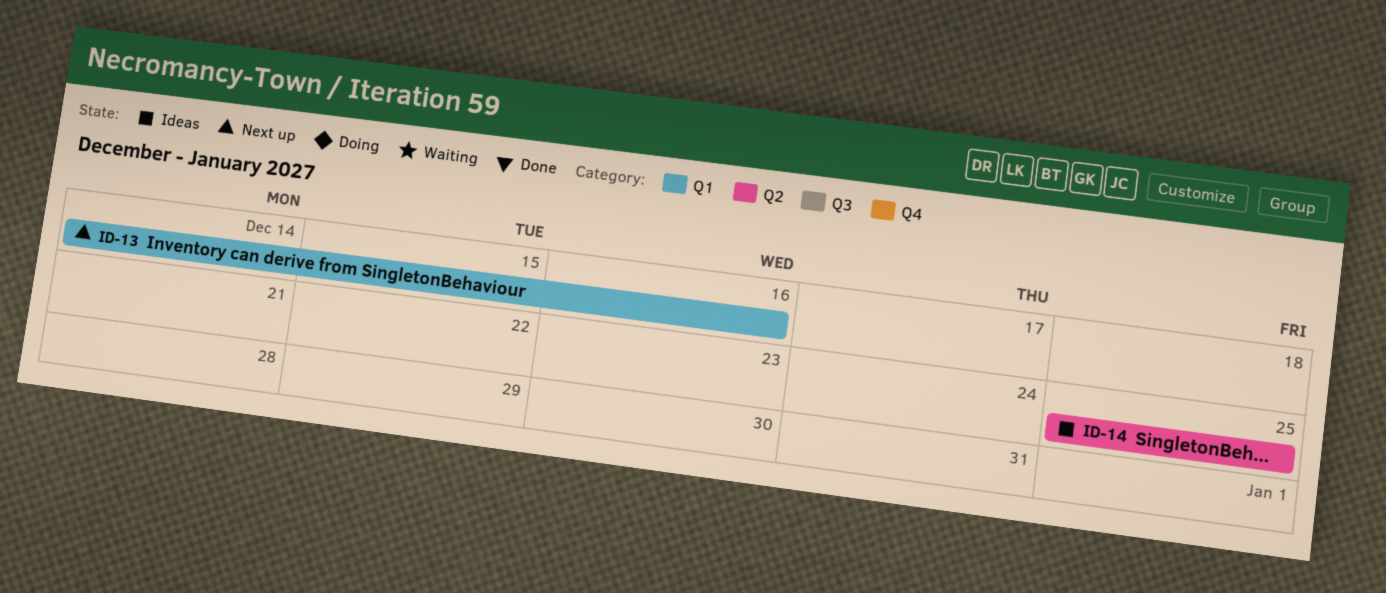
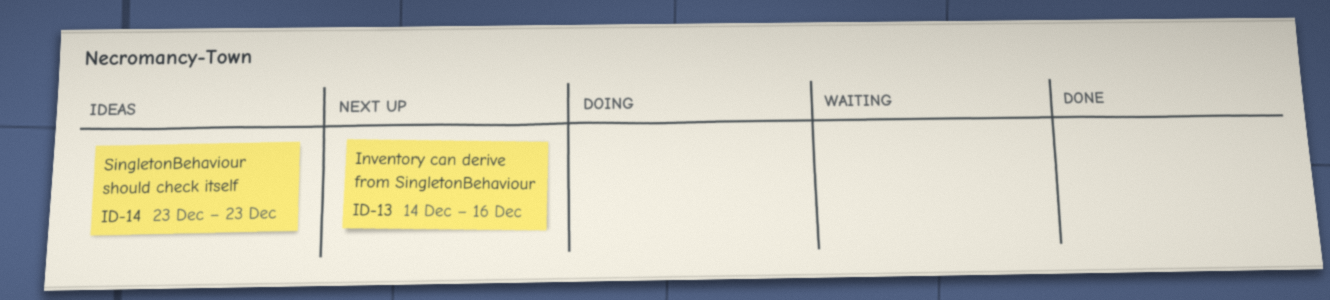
ID-14, start: Dec 25 -> Dec 23
ID-14, due: Dec 25 -> Dec 23

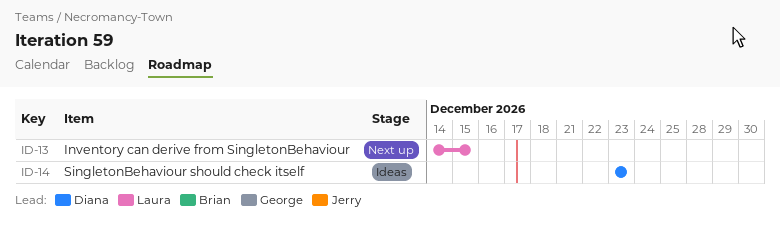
ID-13, due: Dec 16 -> Dec 15

